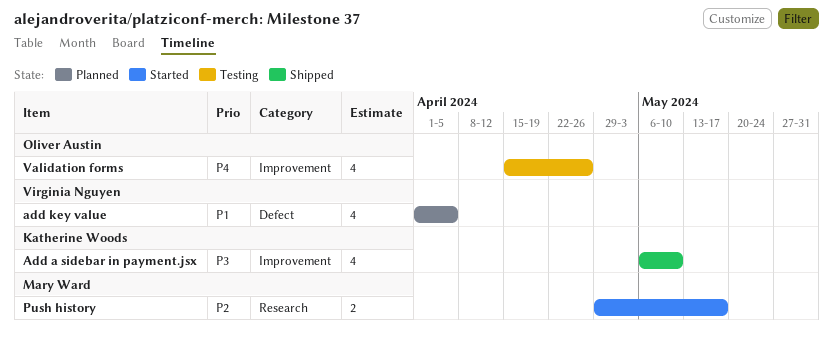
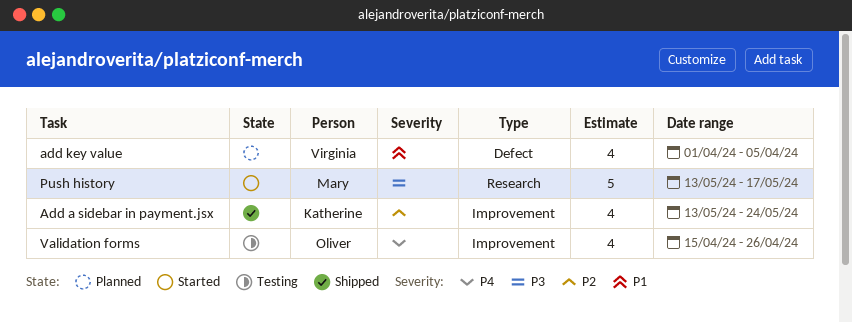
Add a sidebar in payment.jsx, priority: P3 -> P2
Add a sidebar in payment.jsx, start: May 6 -> May 13
Add a sidebar in payment.jsx, due: May 10 -> May 24
Push history, priority: P2 -> P3
Push history, estimate: 2 -> 5
Push history, start: Apr 29 -> May 13

